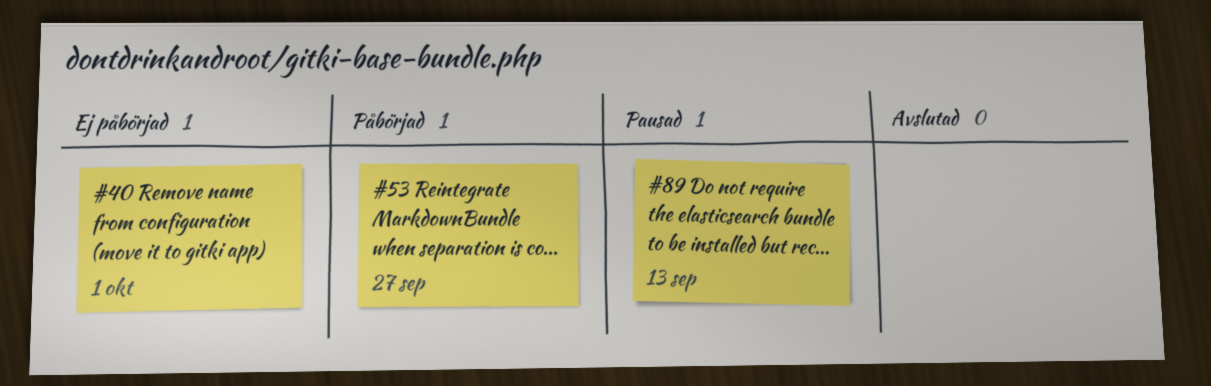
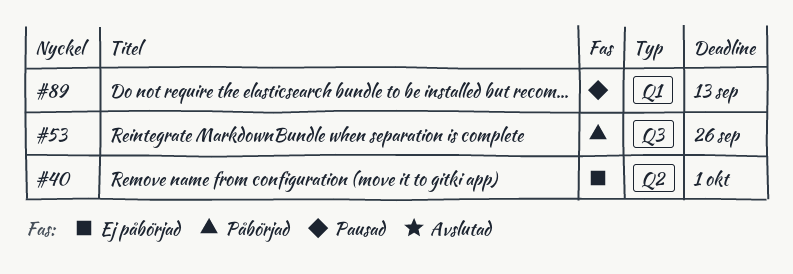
#53, due: Sep 27 -> Sep 26

